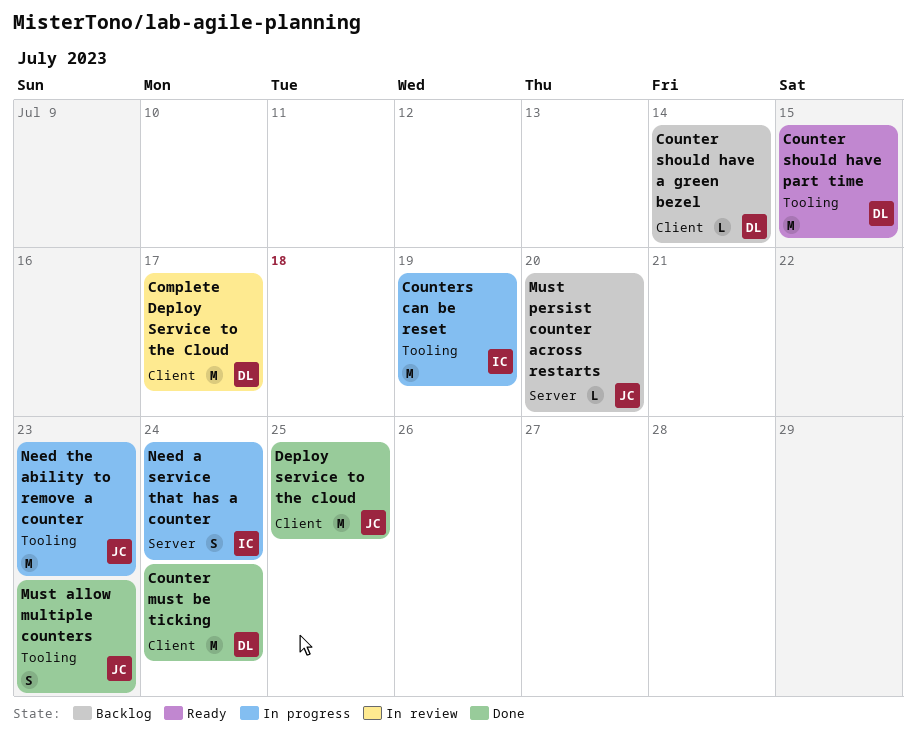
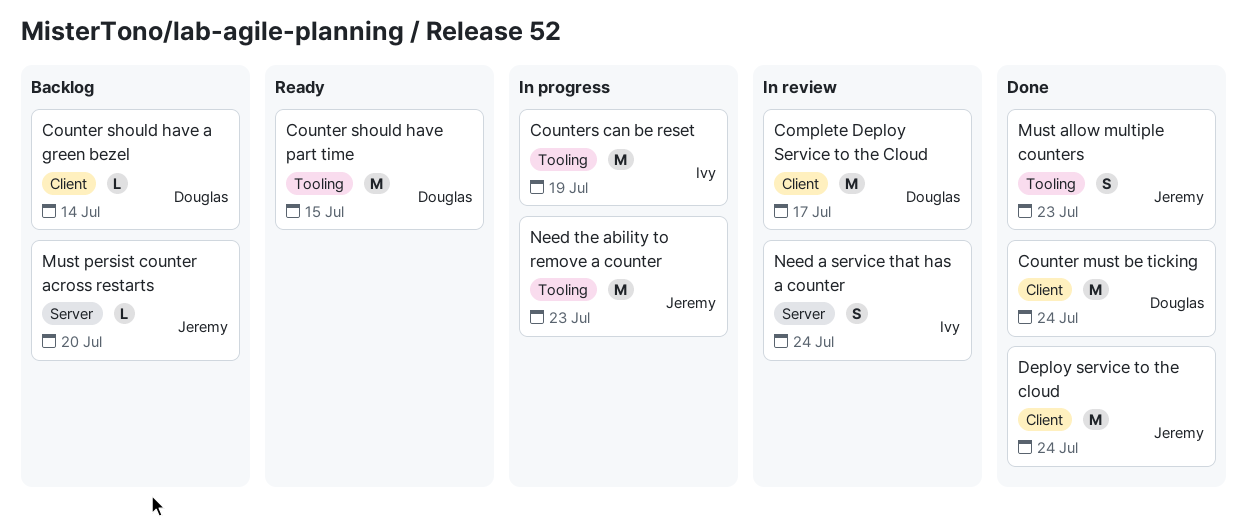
Deploy service to the cloud, due: Jul 25 -> Jul 24
Need a service that has a counter, status: In progress -> In review

